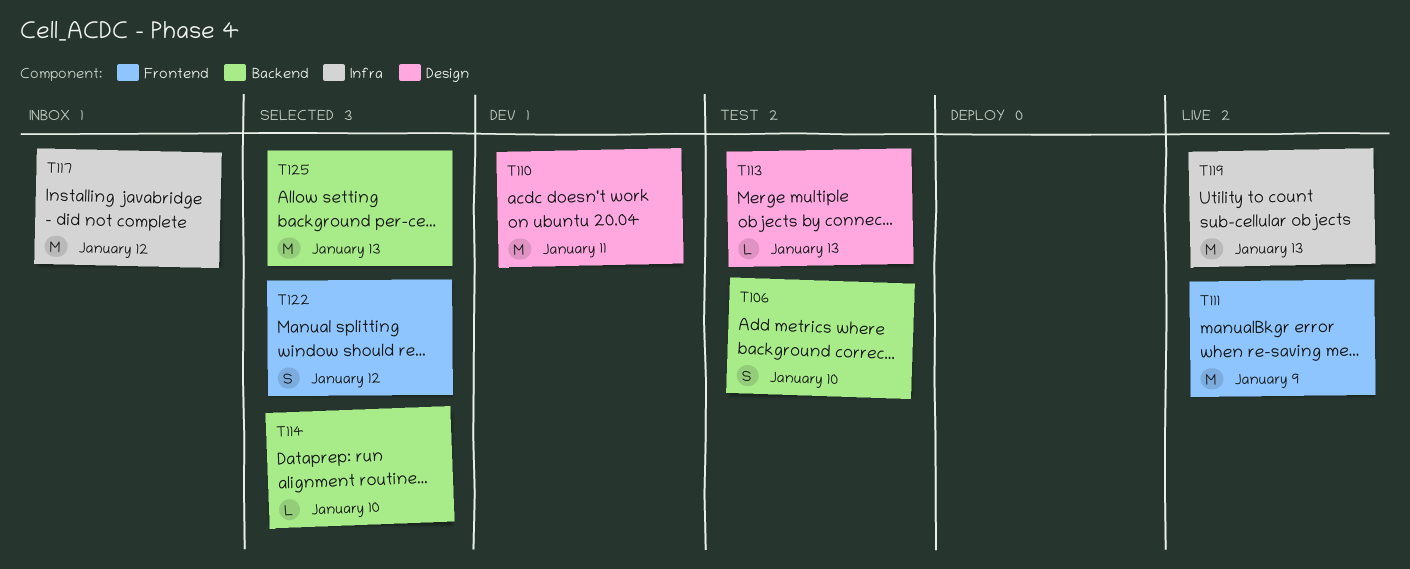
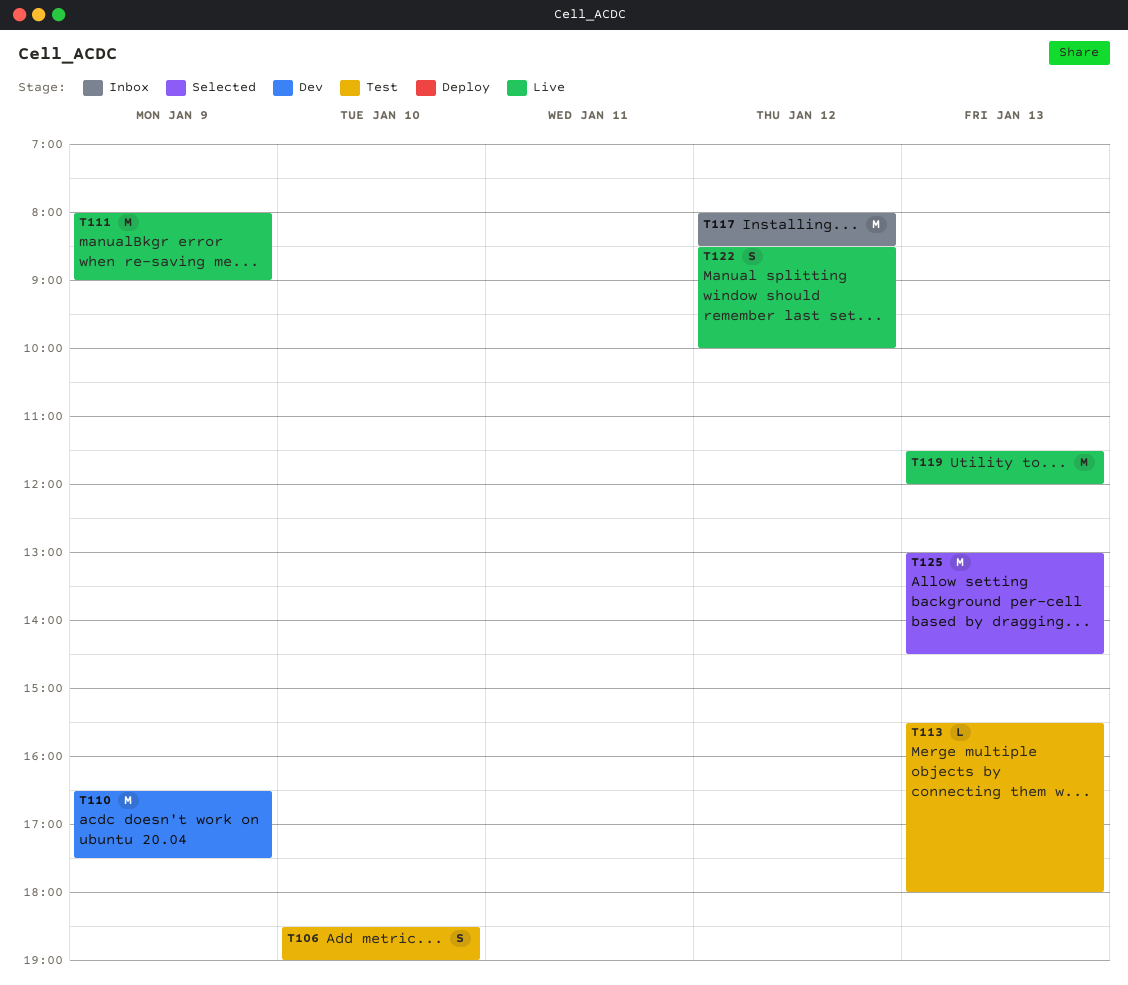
T110, day: Jan 11 -> Jan 9
T114: present -> none
T122, status: Selected -> Live

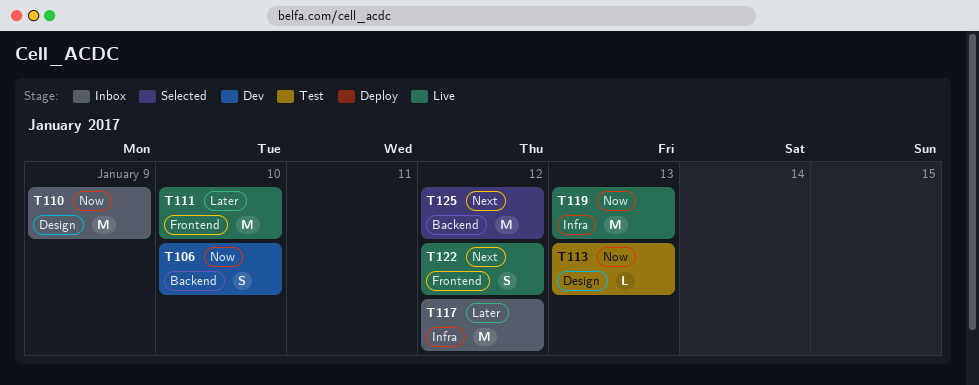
T106, status: Test -> Dev
T110, status: Dev -> Inbox
T111, day: Jan 9 -> Jan 10
T125, day: Jan 13 -> Jan 12

